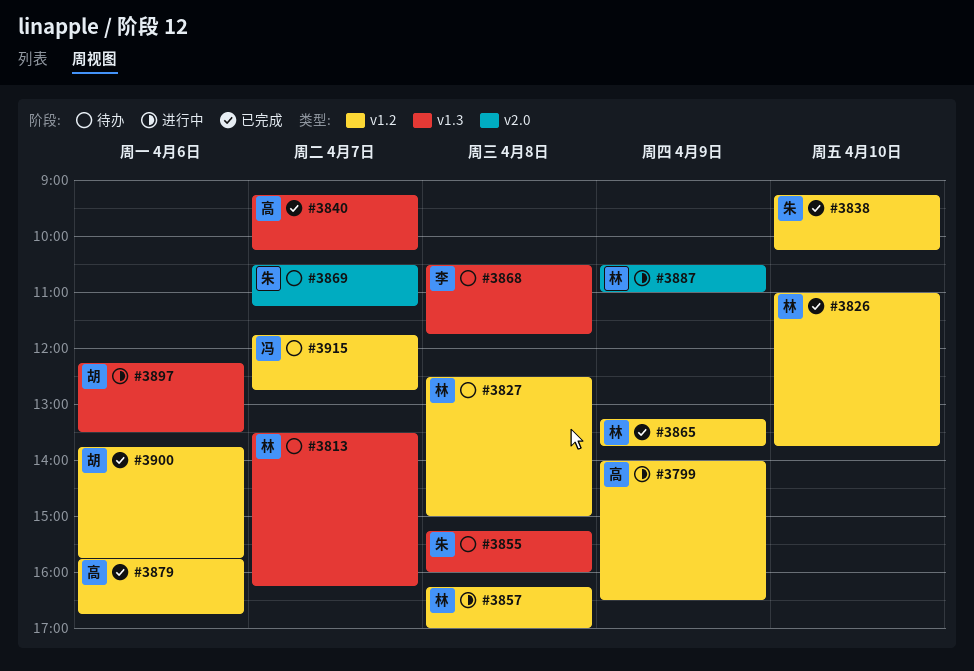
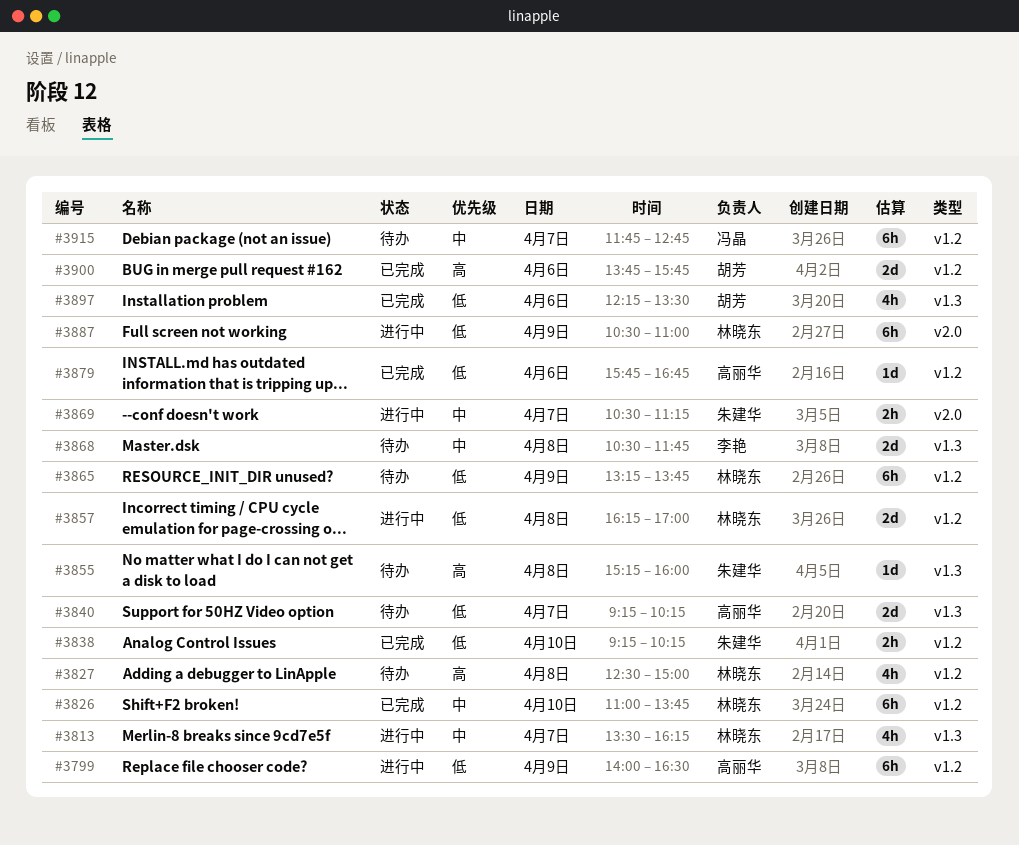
#3813, status: 待办 -> 进行中
#3840, status: 已完成 -> 待办
#3865, status: 已完成 -> 待办
#3869, status: 待办 -> 进行中
#3897, status: 进行中 -> 已完成

